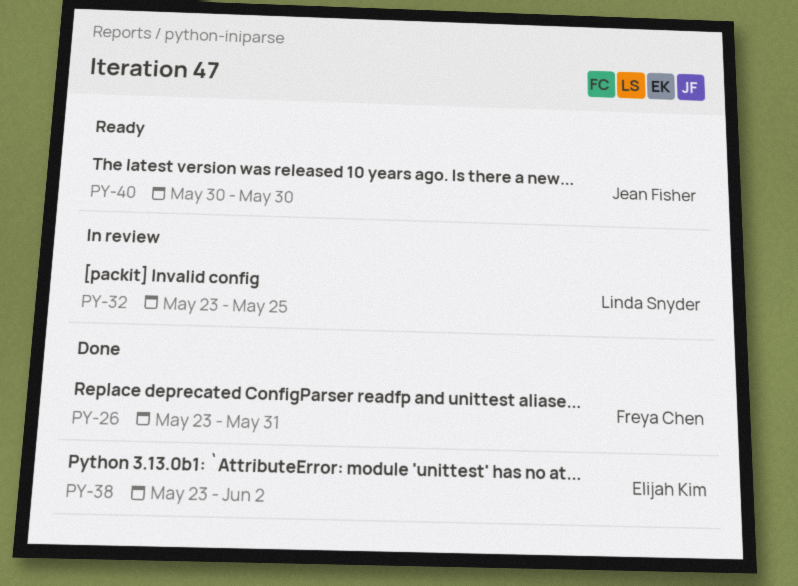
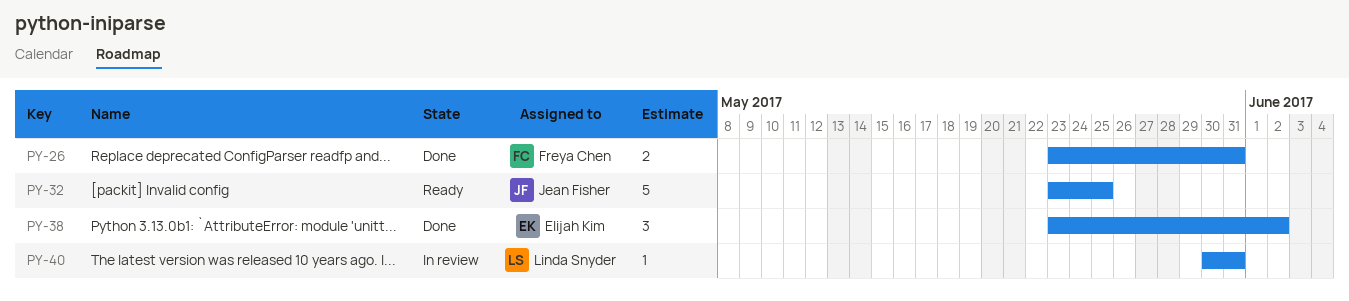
PY-32, status: In review -> Ready
PY-32, owner: Linda Snyder -> Jean Fisher
PY-40, status: Ready -> In review
PY-40, owner: Jean Fisher -> Linda Snyder
PY-40, due: May 30 -> May 31

